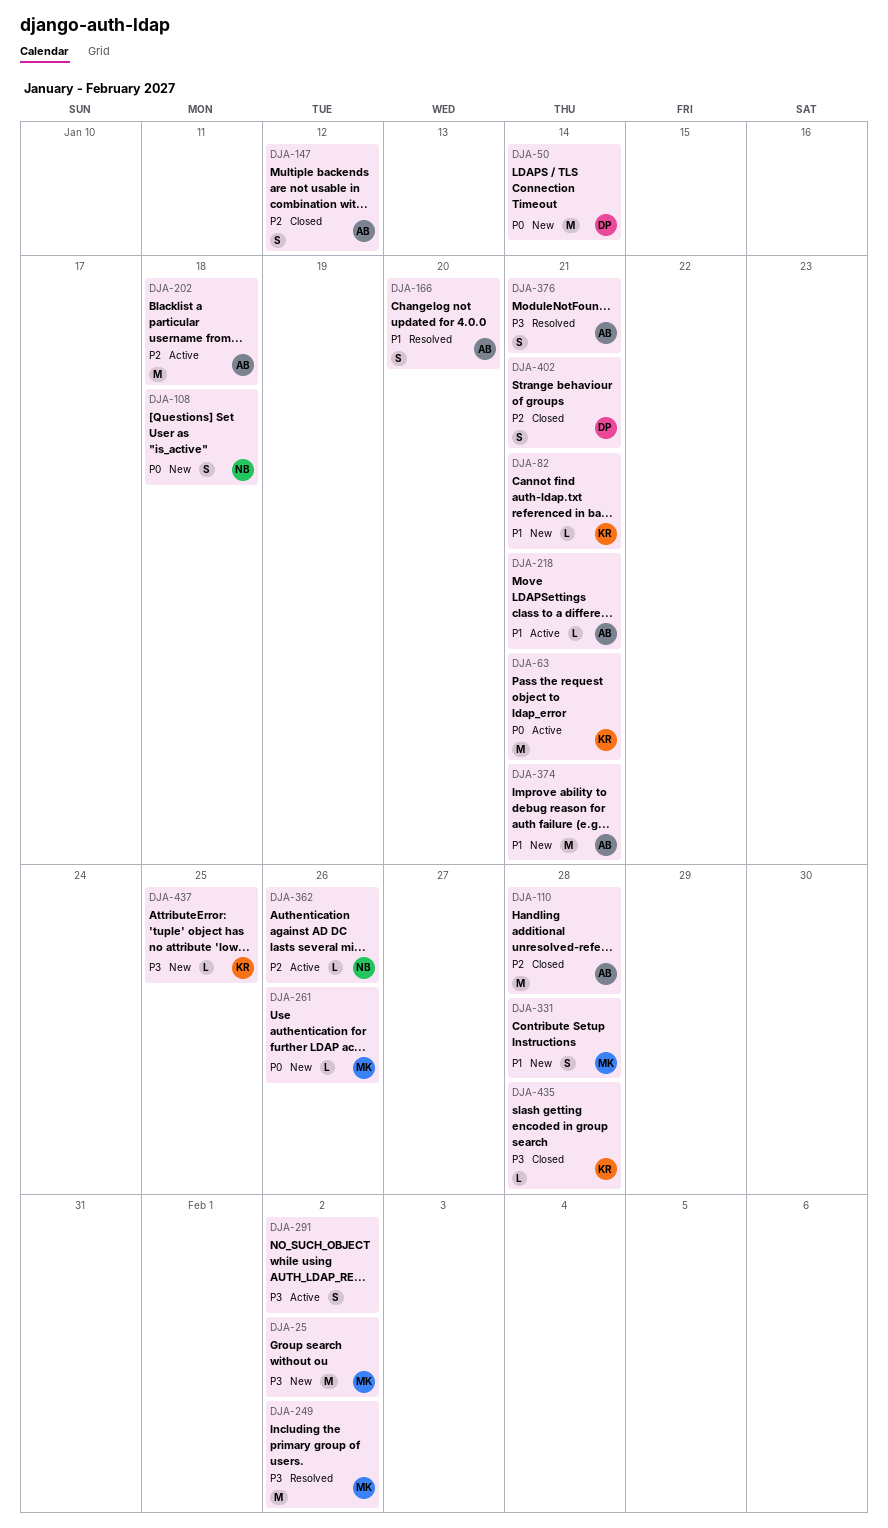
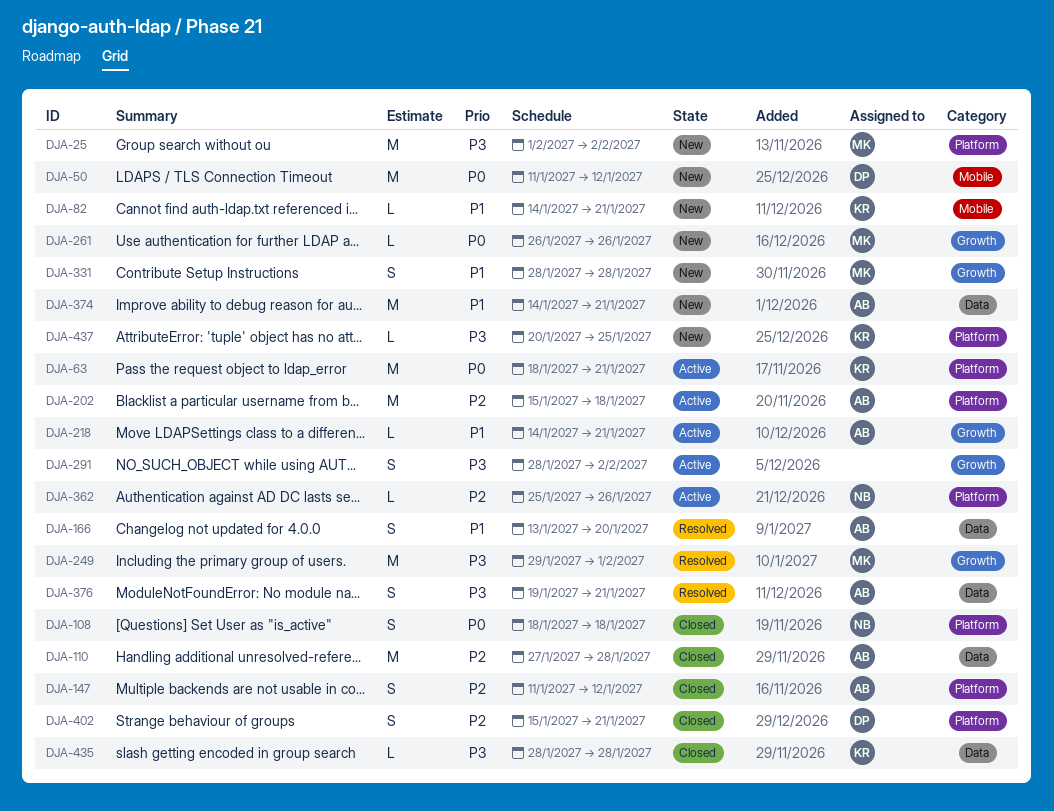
DJA-50, due: Jan 14 -> Jan 12
DJA-108, status: New -> Closed
DJA-249, due: Feb 2 -> Feb 1

